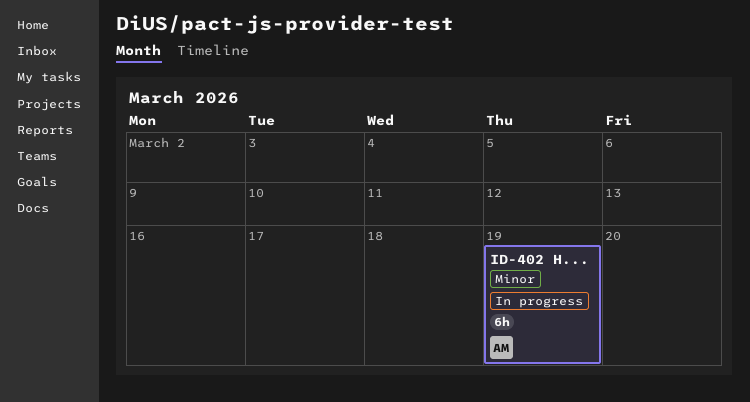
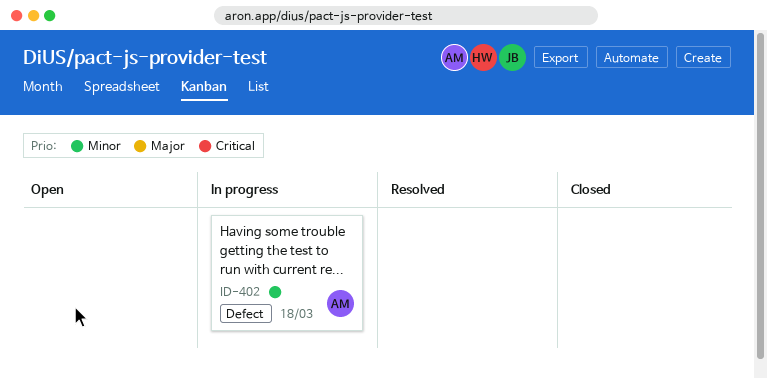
ID-402, due: Mar 19 -> Mar 18

